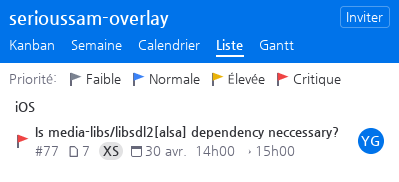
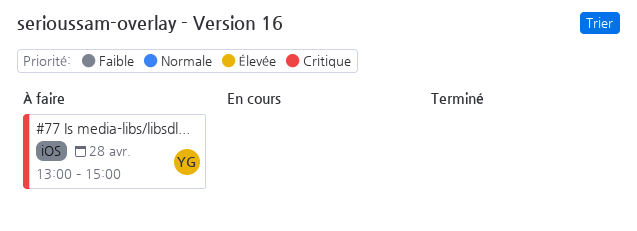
#77, day: Apr 30 -> Apr 28
#77, begins: 14:00 -> 13:00

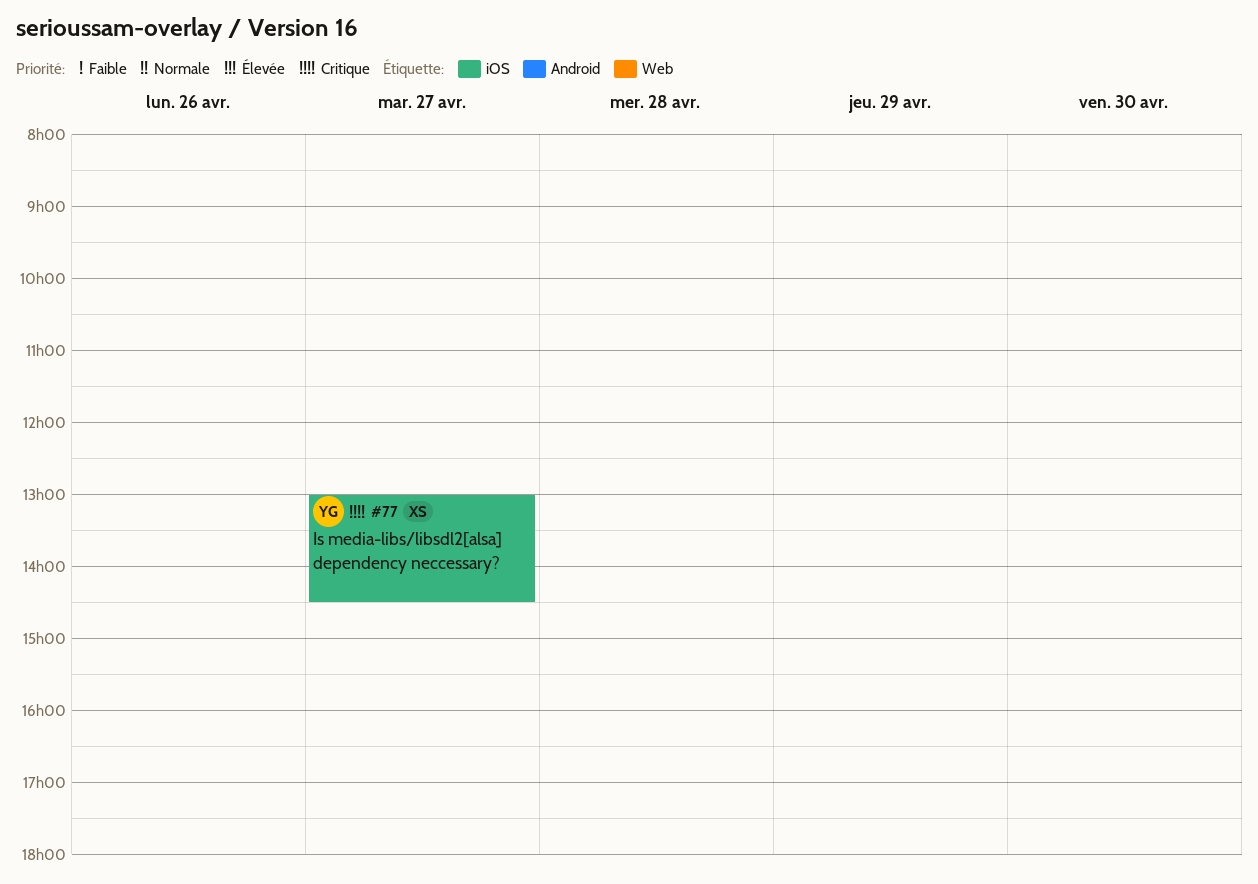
#77, day: Apr 28 -> Apr 27
#77, ends: 15:00 -> 14:30

